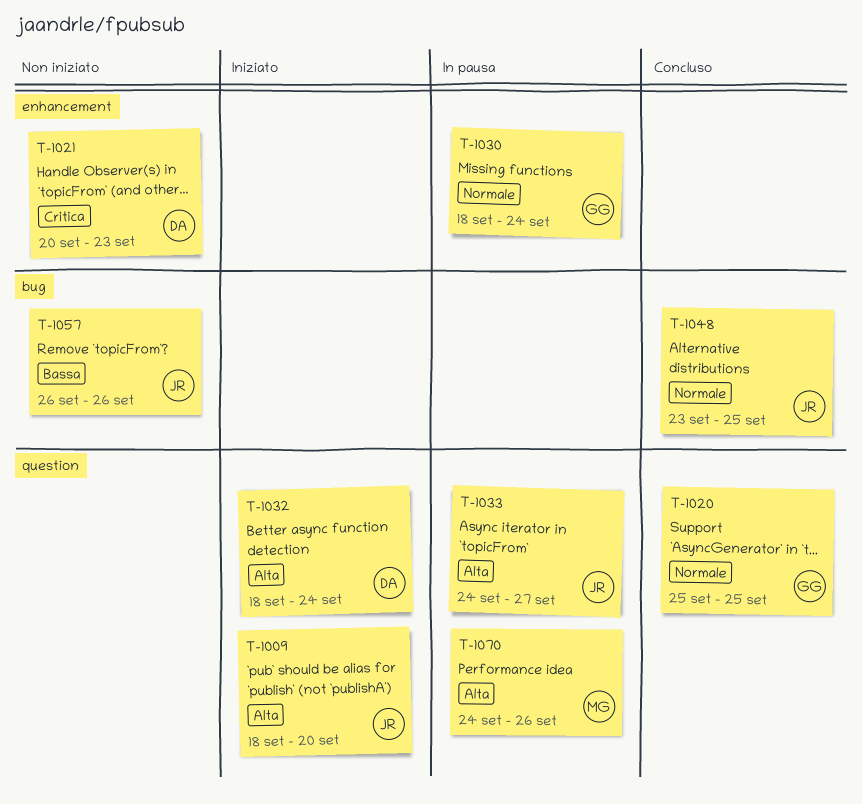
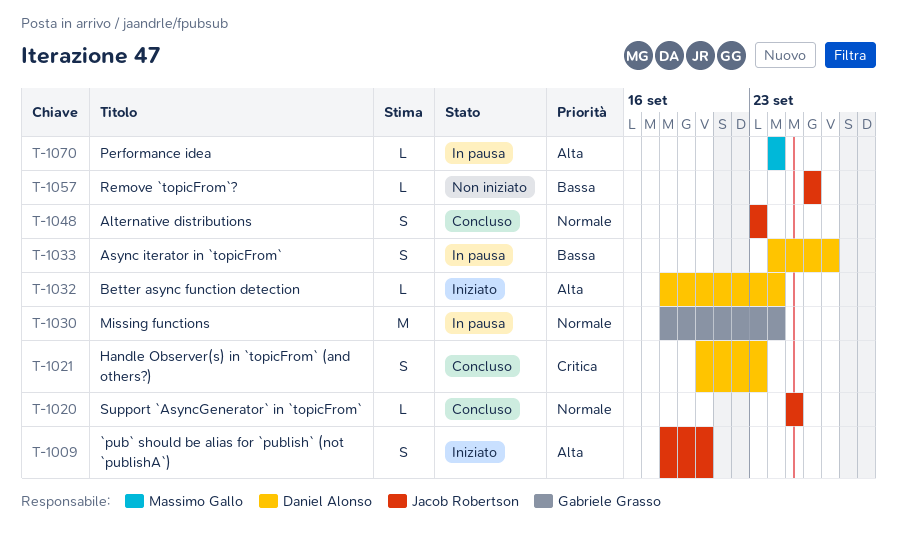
T-1020, owner: Gabriele Grasso -> Jacob Robertson
T-1021, status: Non iniziato -> Concluso
T-1033, owner: Jacob Robertson -> Daniel Alonso
T-1033, priority: Alta -> Bassa
T-1048, due: Sep 25 -> Sep 23
T-1070, due: Sep 26 -> Sep 24

